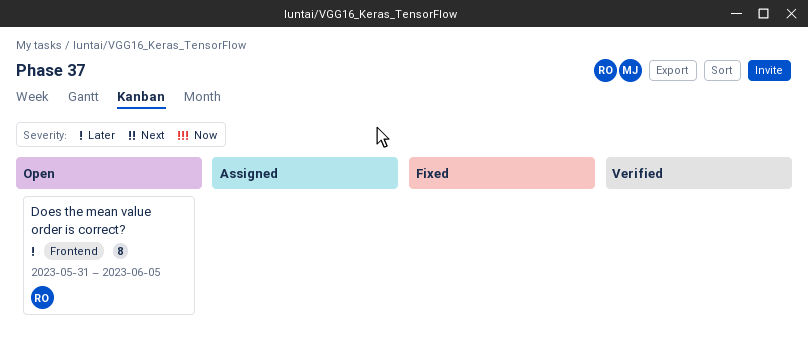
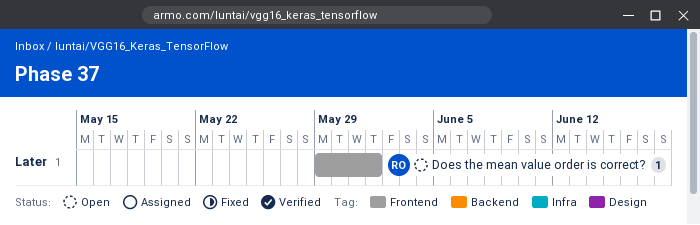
Does the mean value order is correct?, estimate: 8 -> 1
Does the mean value order is correct?, start: May 31 -> May 29
Does the mean value order is correct?, due: Jun 5 -> Jun 1

